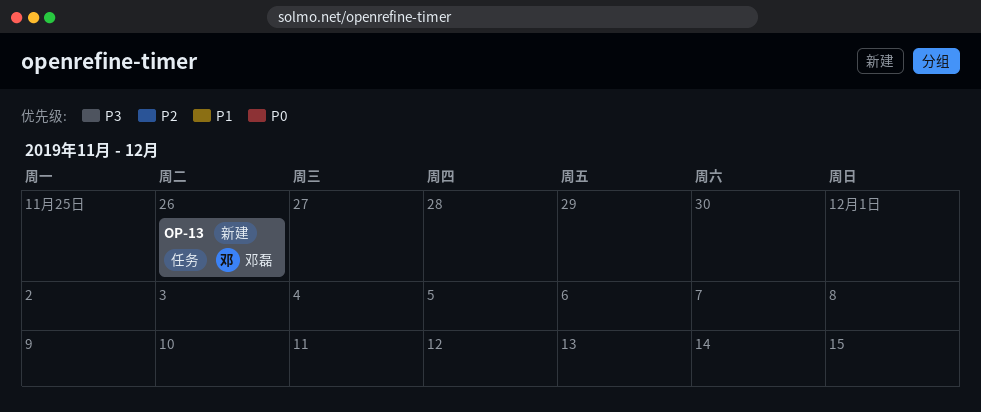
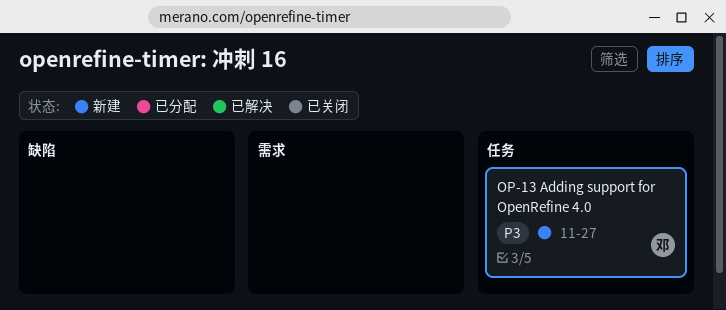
OP-13, due: Nov 26 -> Nov 27

